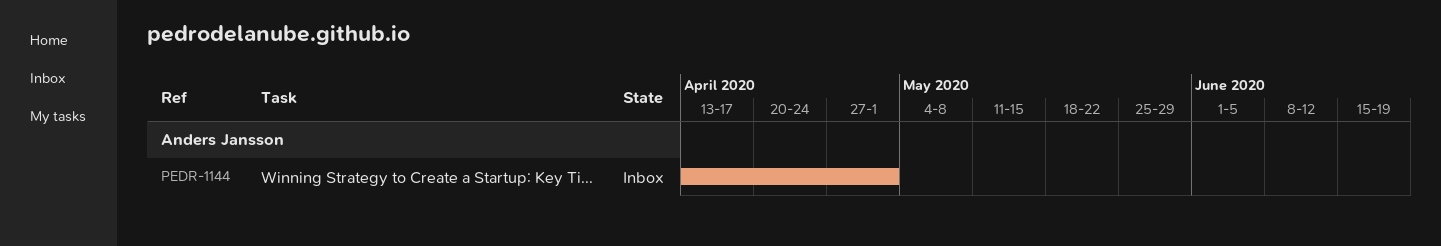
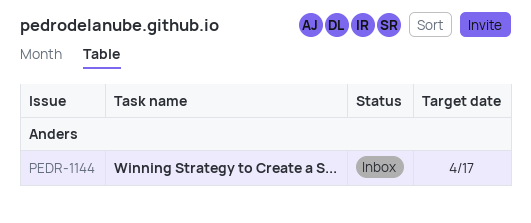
PEDR-1144, due: May 1 -> Apr 17

